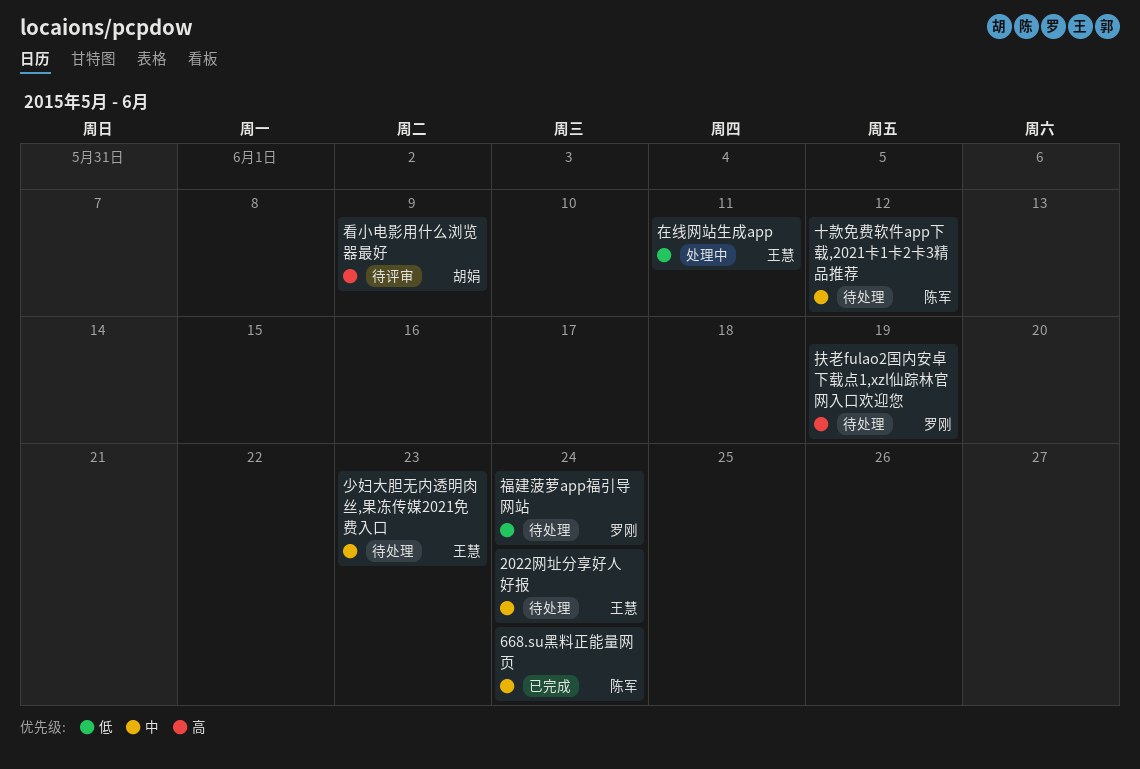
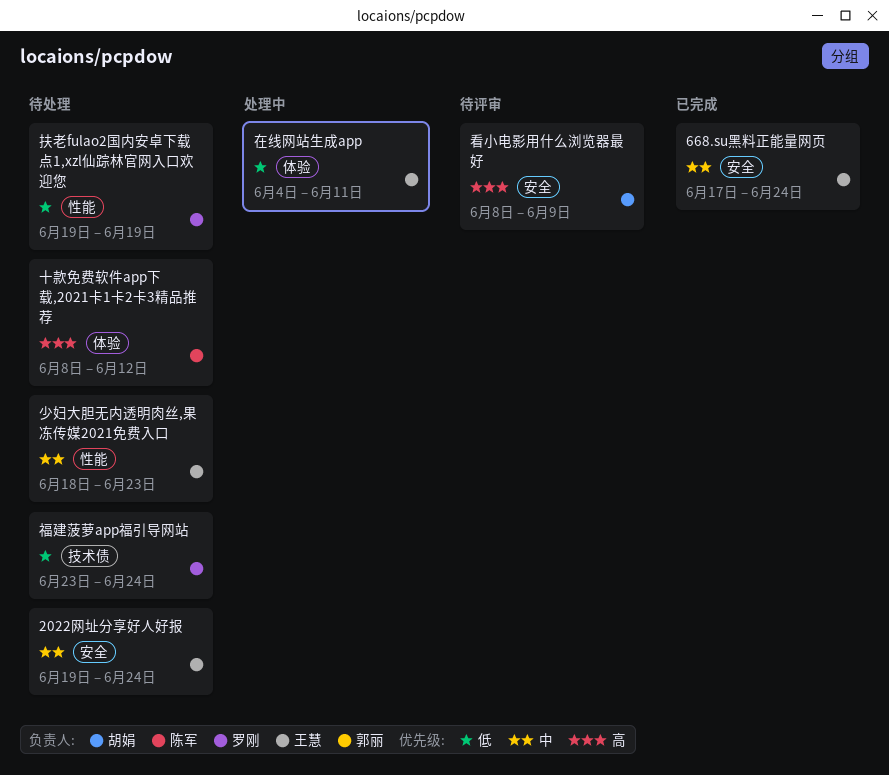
668.su黑料正能量网页, owner: 陈军 -> 王慧
十款免费软件app下载,2021卡1卡2卡3精品推荐, priority: 中 -> 高
扶老fulao2国内安卓下载点1,xzl仙踪林官网入口欢迎您, priority: 高 -> 低

